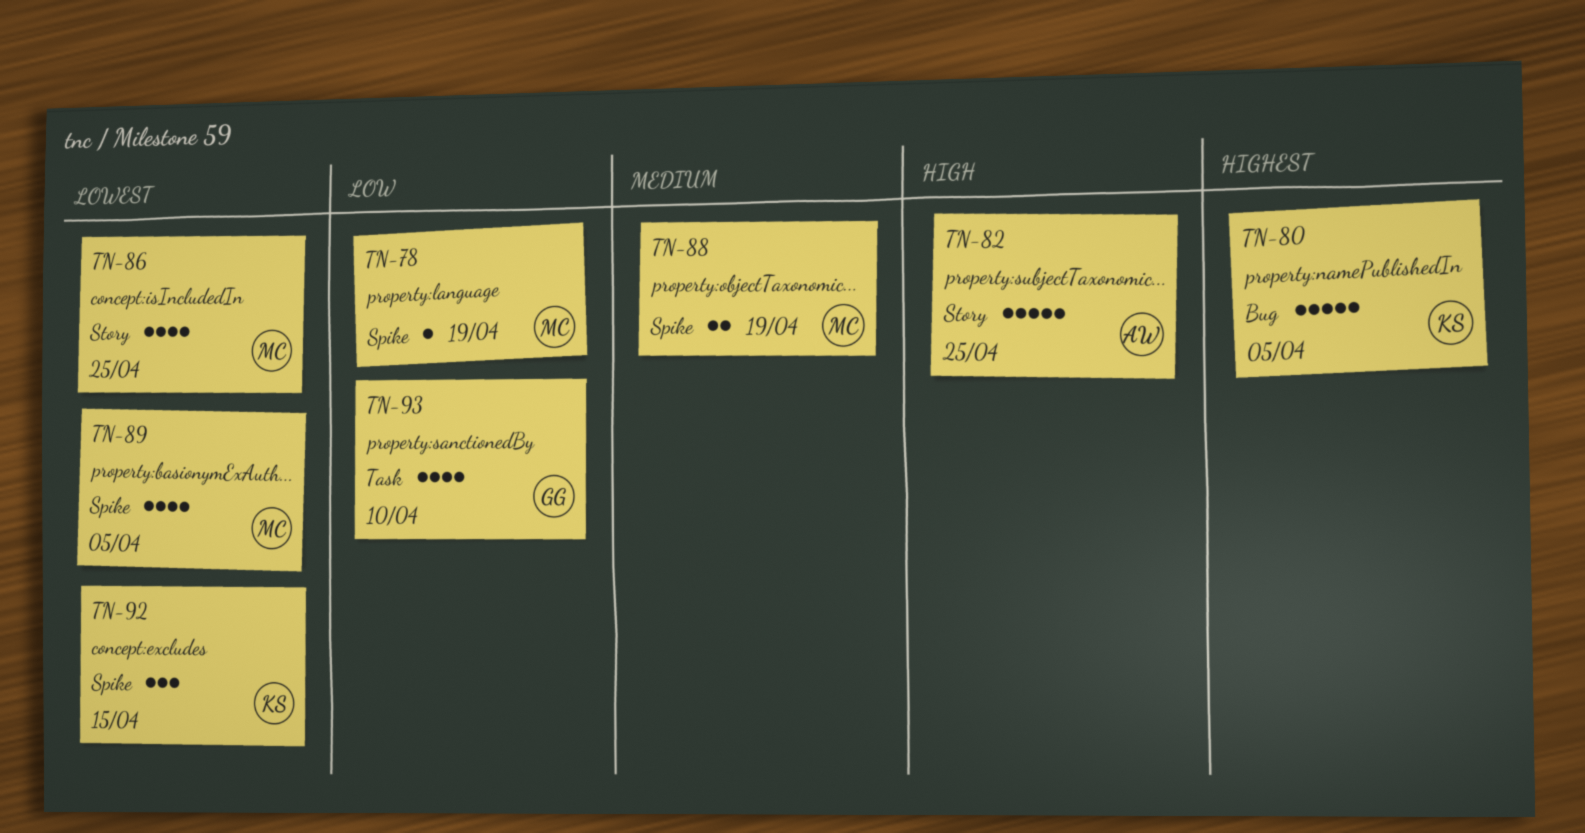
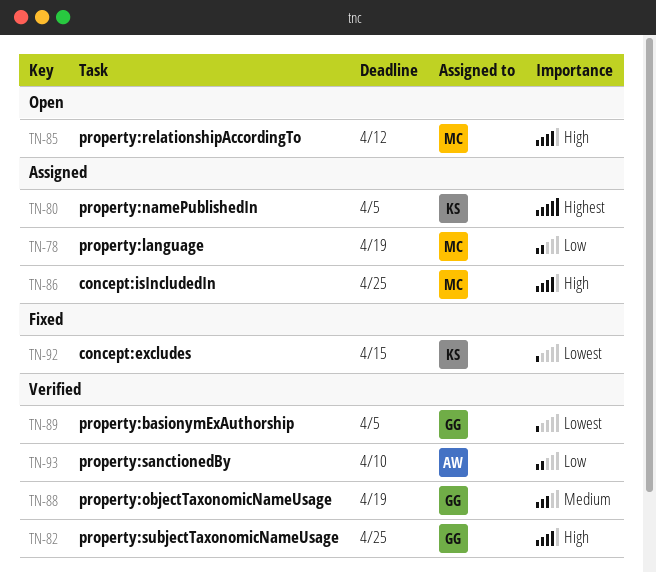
TN-82, owner: AW -> GG
TN-85: none -> present
TN-86, priority: Lowest -> High
TN-88, owner: MC -> GG
TN-89, owner: MC -> GG
TN-93, owner: GG -> AW

